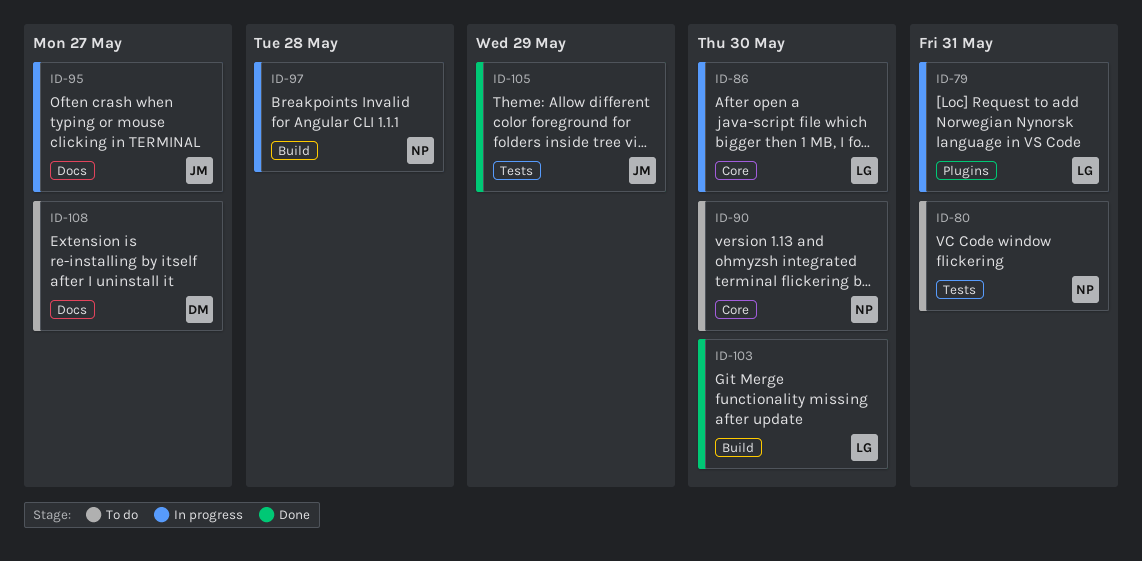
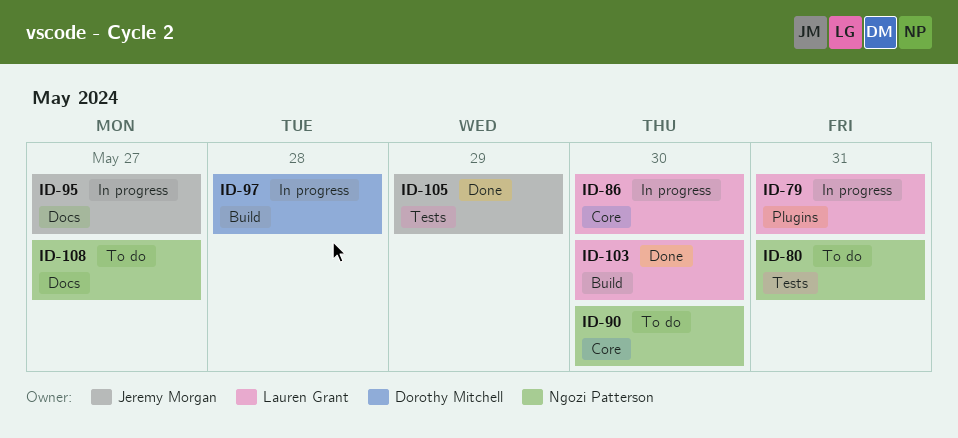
ID-97, owner: Ngozi Patterson -> Dorothy Mitchell
ID-108, owner: Dorothy Mitchell -> Ngozi Patterson

